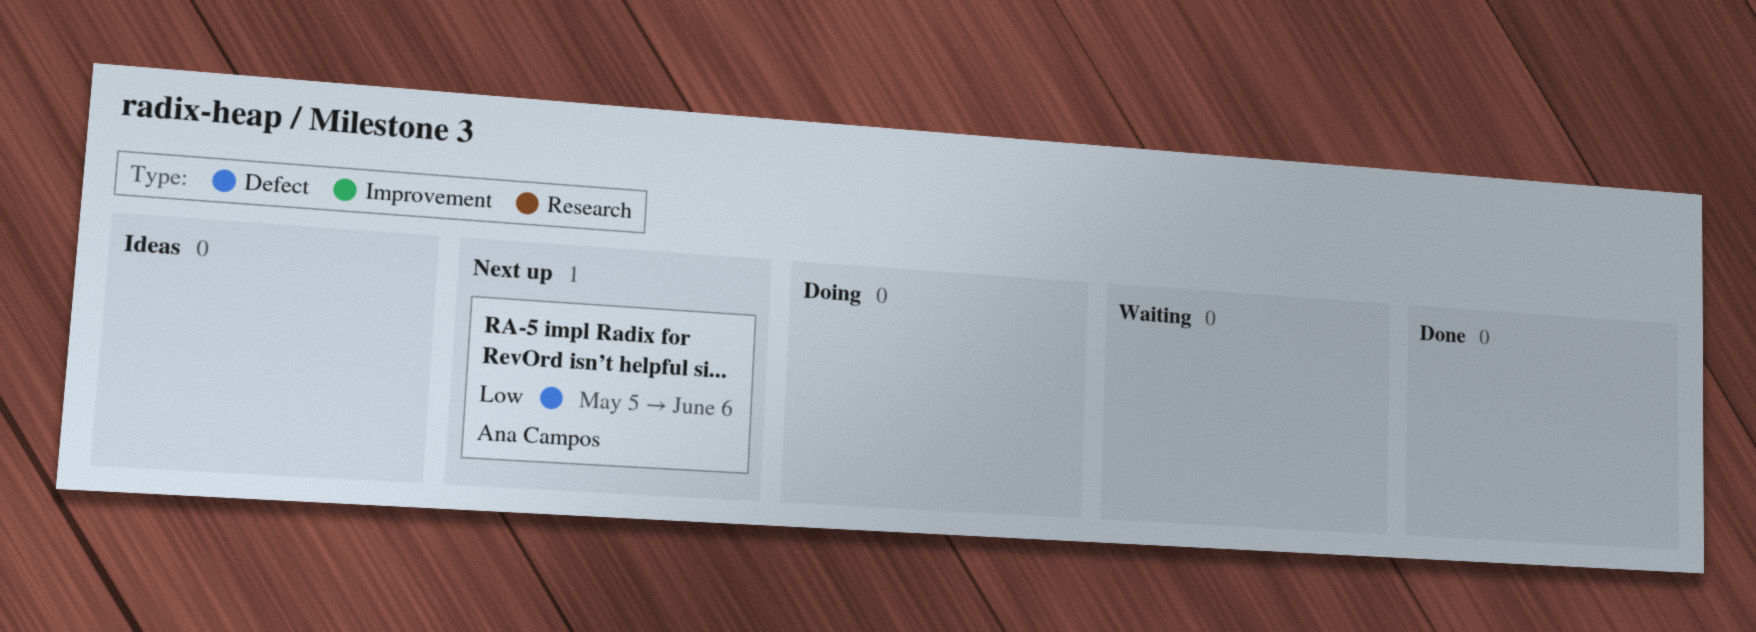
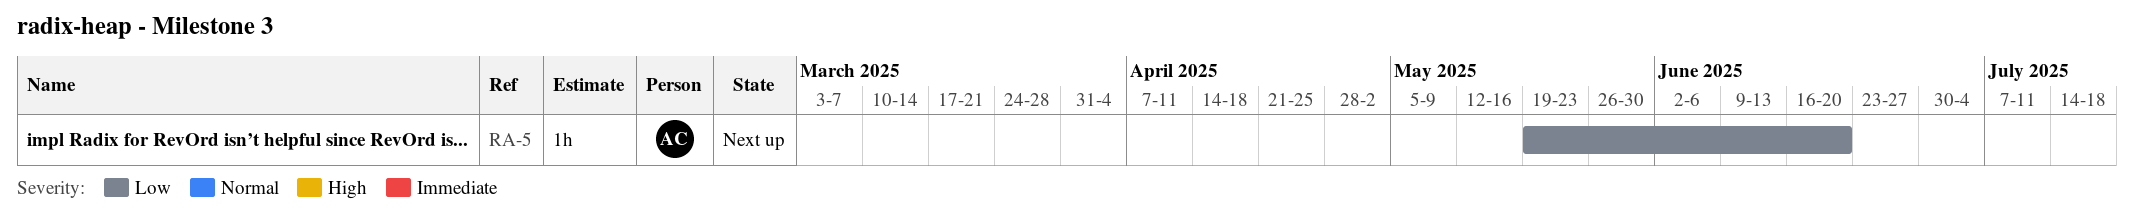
RA-5, start: May 5 -> May 19
RA-5, due: Jun 6 -> Jun 20

